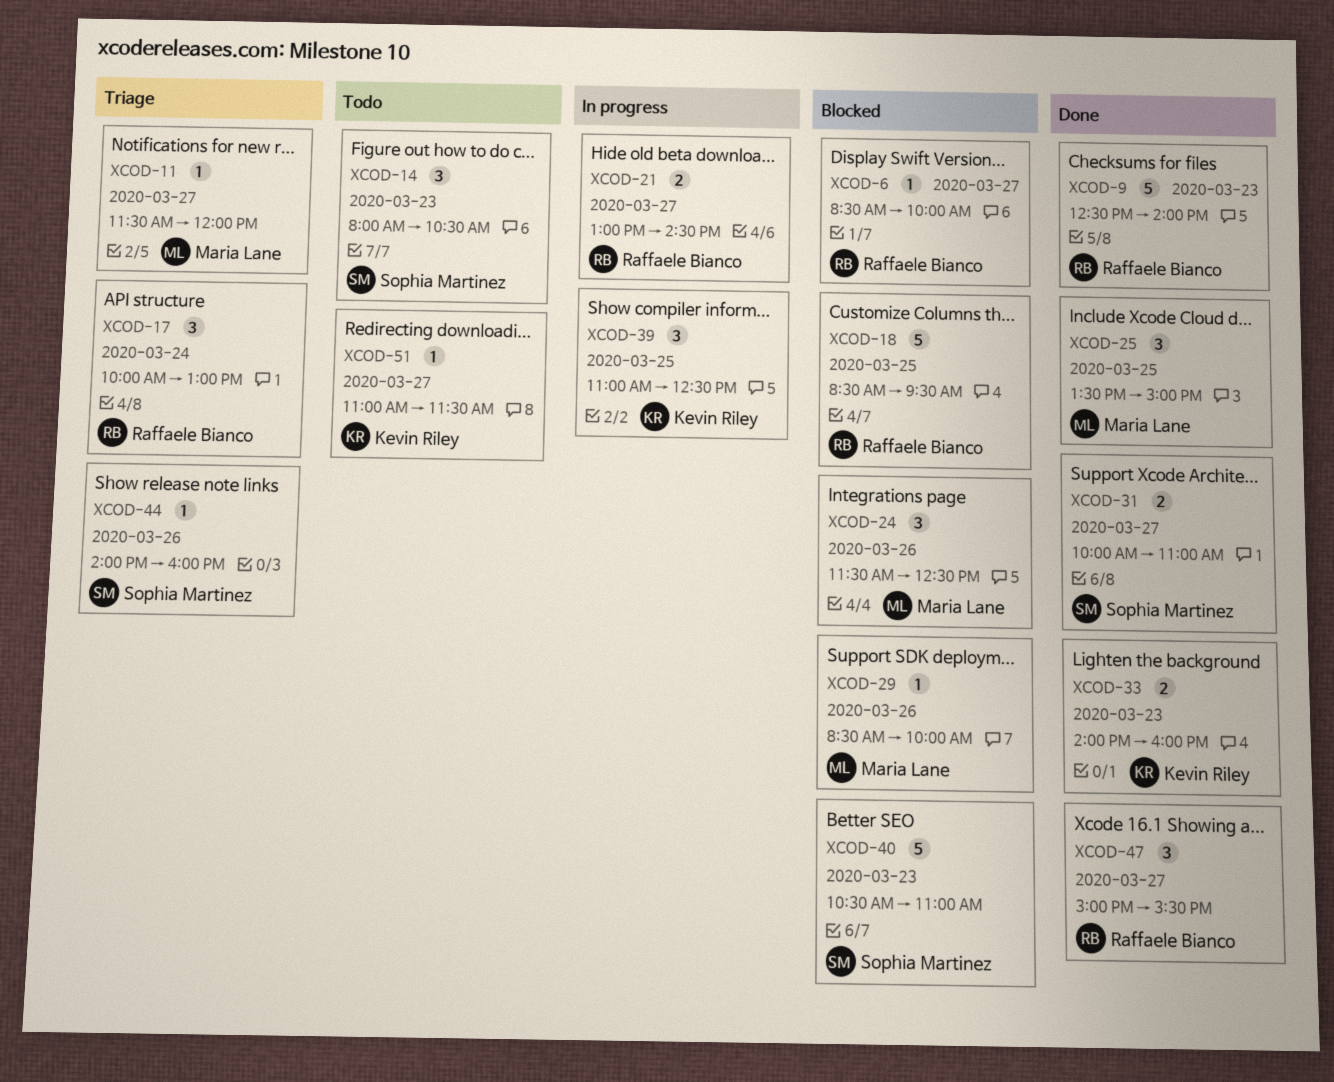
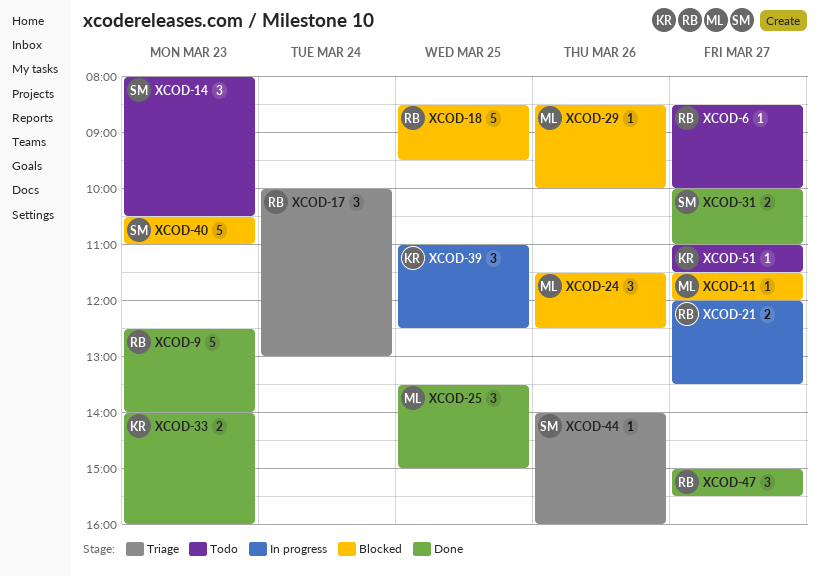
XCOD-6, status: Blocked -> Todo
XCOD-11, status: Triage -> Blocked
XCOD-21, begins: 13:00 -> 12:00
XCOD-21, ends: 14:30 -> 13:30

